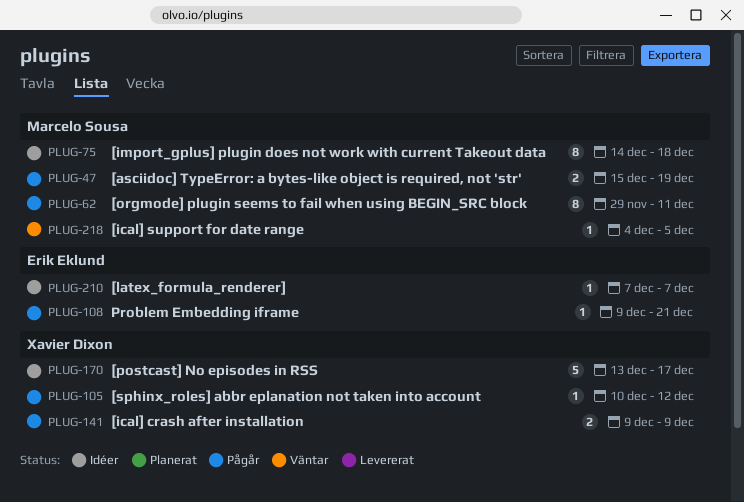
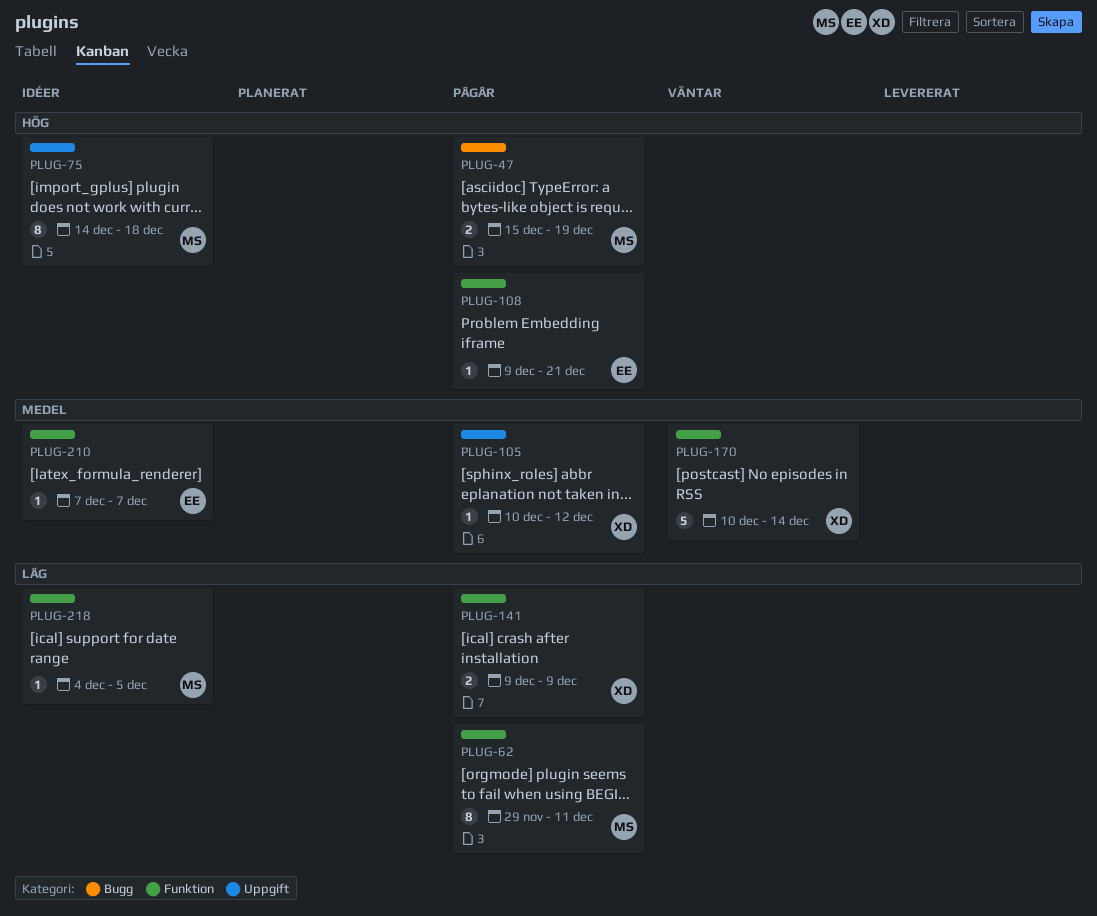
PLUG-170, status: Idéer -> Väntar
PLUG-170, start: Dec 13 -> Dec 10
PLUG-170, due: Dec 17 -> Dec 14
PLUG-218, status: Väntar -> Idéer

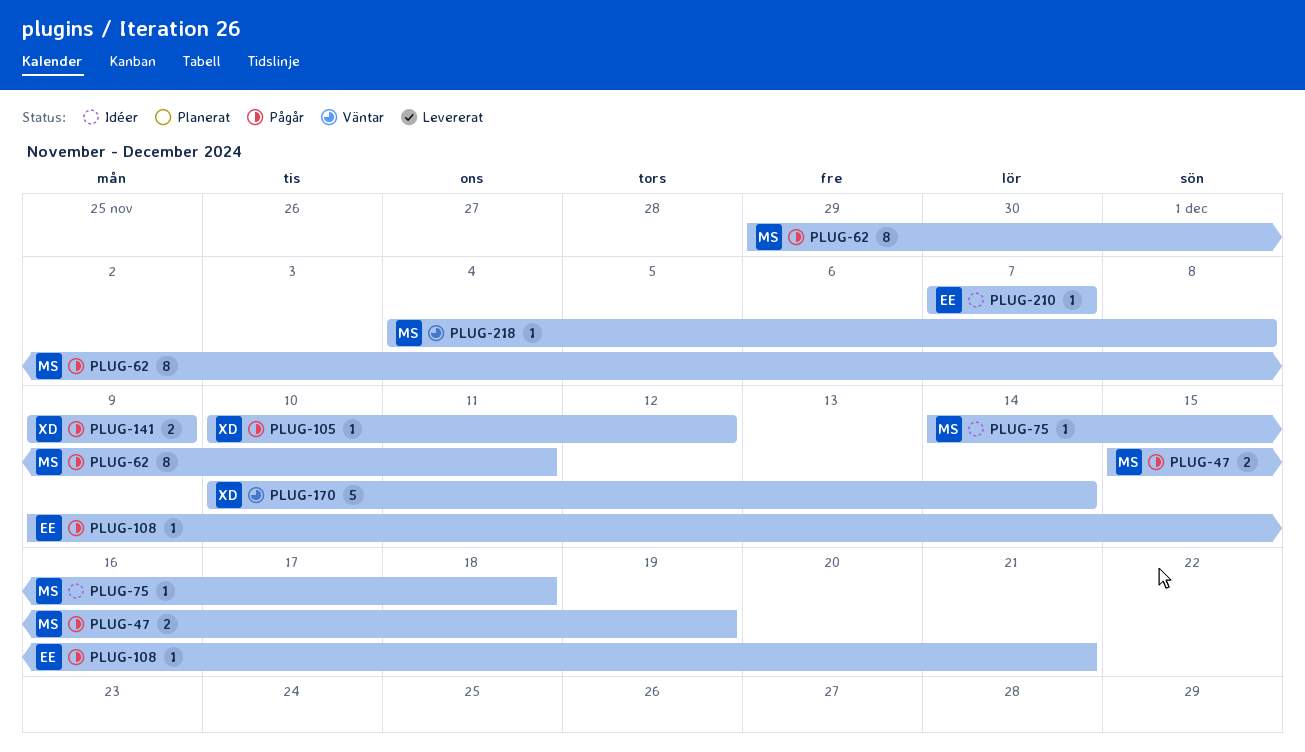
PLUG-75, estimate: 8 -> 1
PLUG-218, status: Idéer -> Väntar
PLUG-218, due: Dec 5 -> Dec 8

